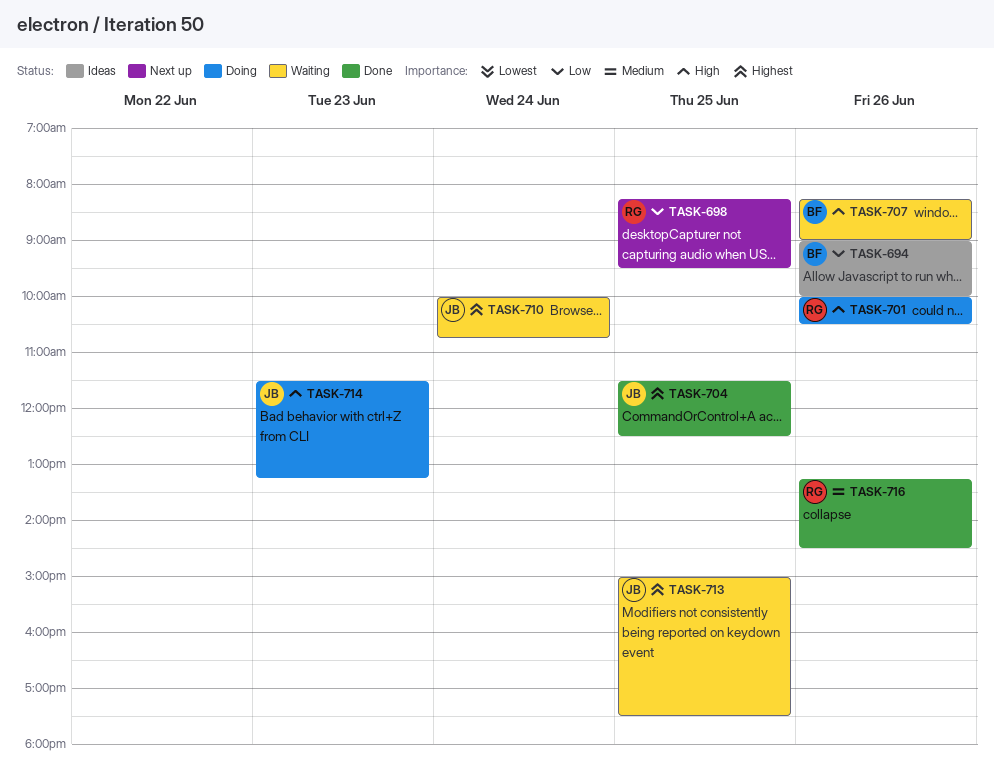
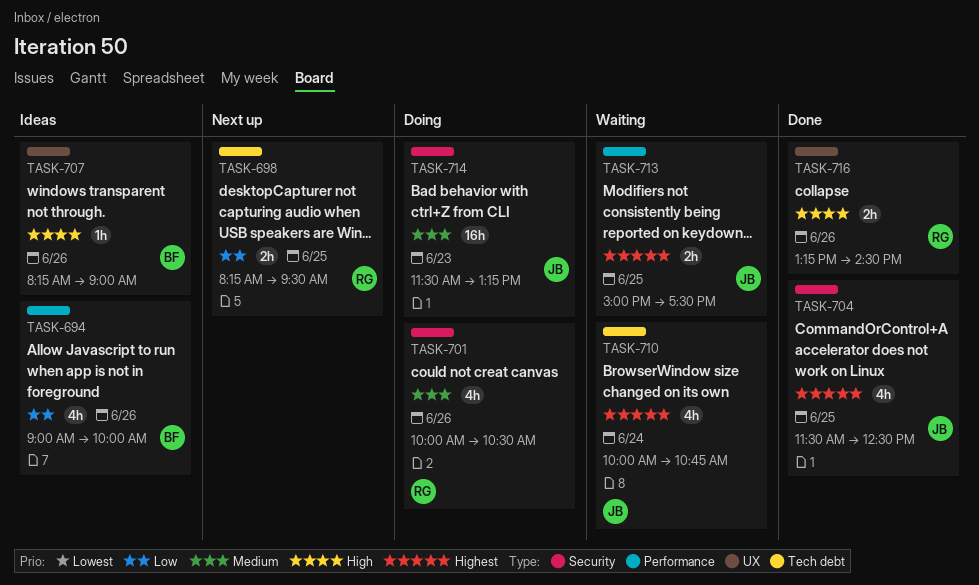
TASK-701, priority: High -> Medium
TASK-707, status: Waiting -> Ideas
TASK-714, priority: High -> Medium
TASK-716, priority: Medium -> High

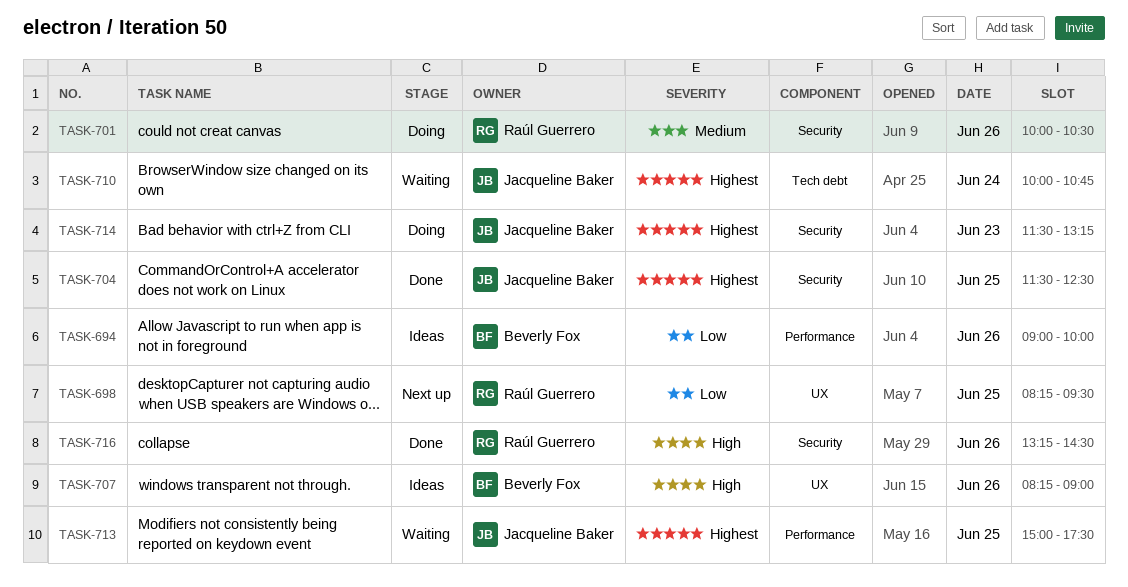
TASK-698, label: Tech debt -> UX
TASK-714, priority: Medium -> Highest
TASK-716, label: UX -> Security

